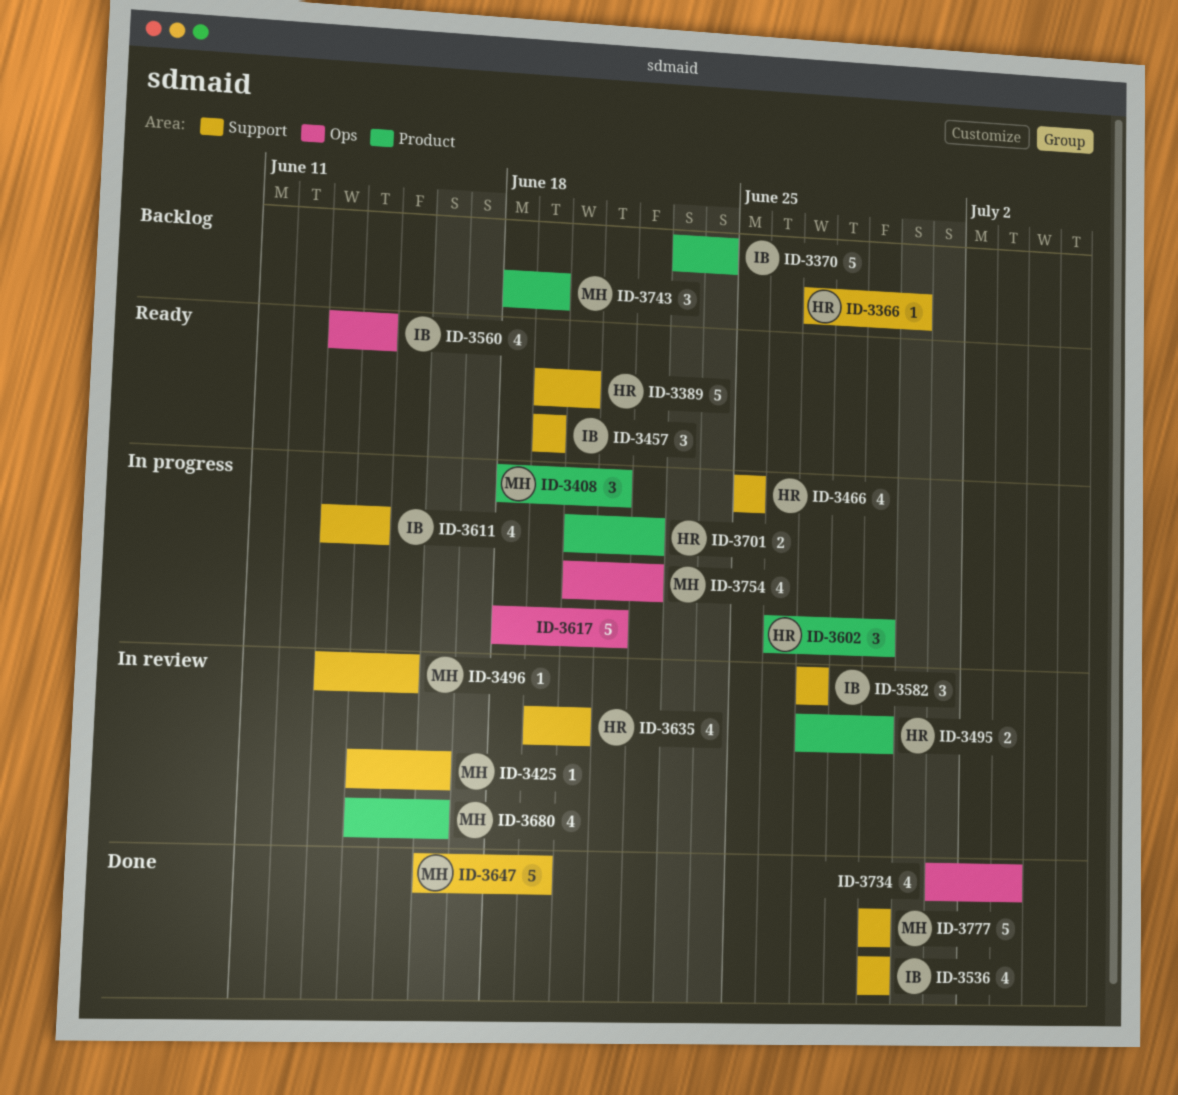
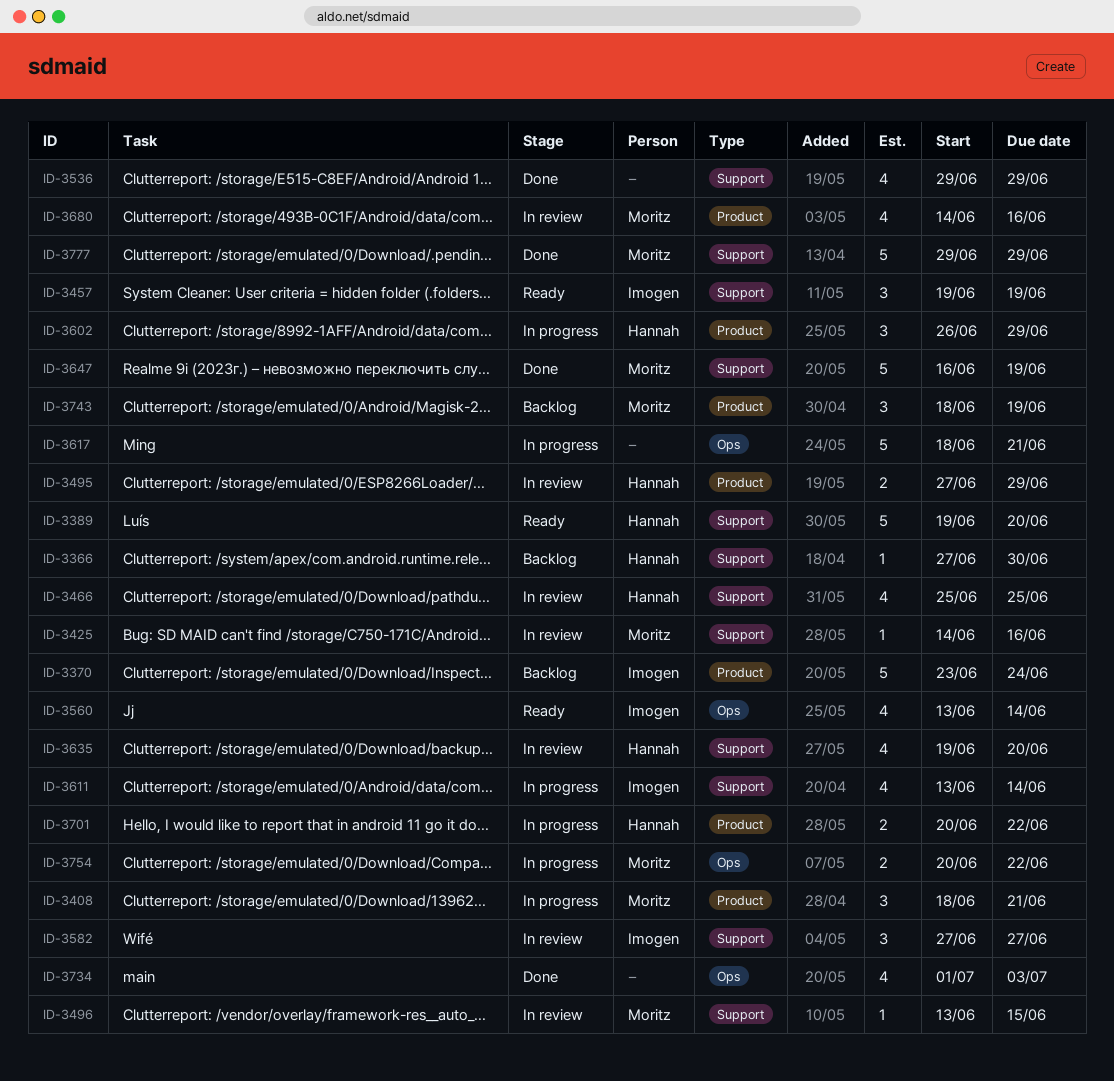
ID-3466, status: In progress -> In review
ID-3536, owner: Imogen -> none
ID-3754, estimate: 4 -> 2

